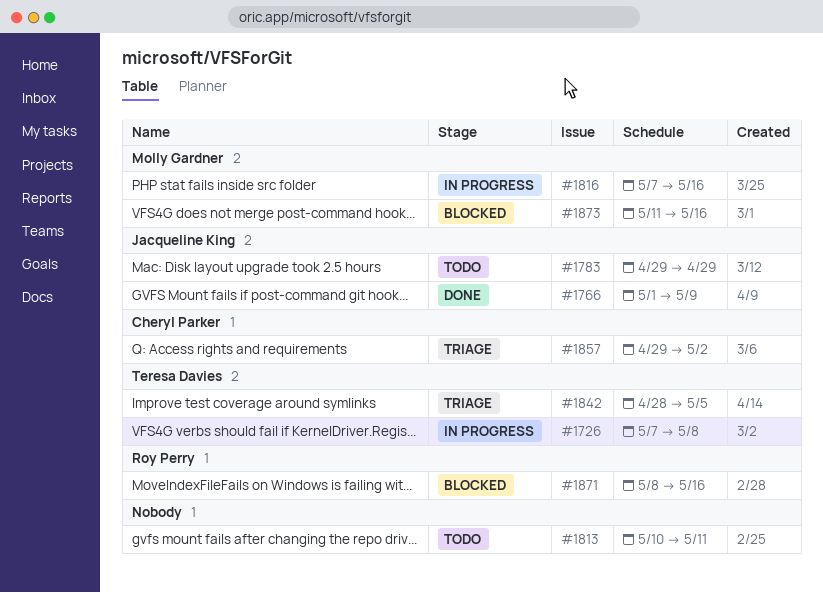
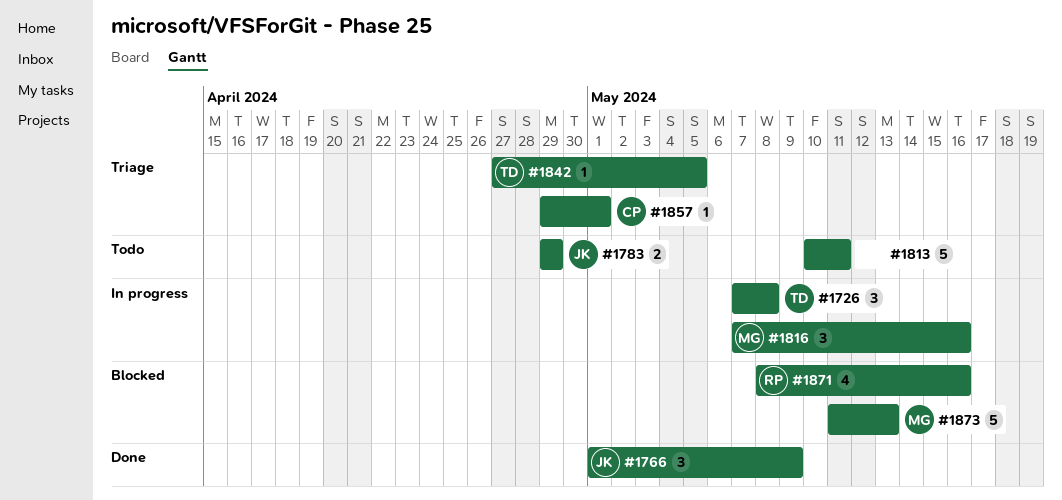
#1842, start: Apr 28 -> Apr 27
#1857, due: May 2 -> May 1
#1873, due: May 16 -> May 13

